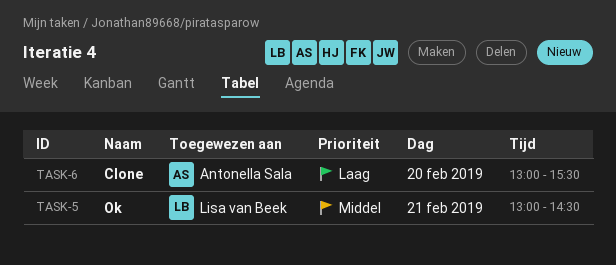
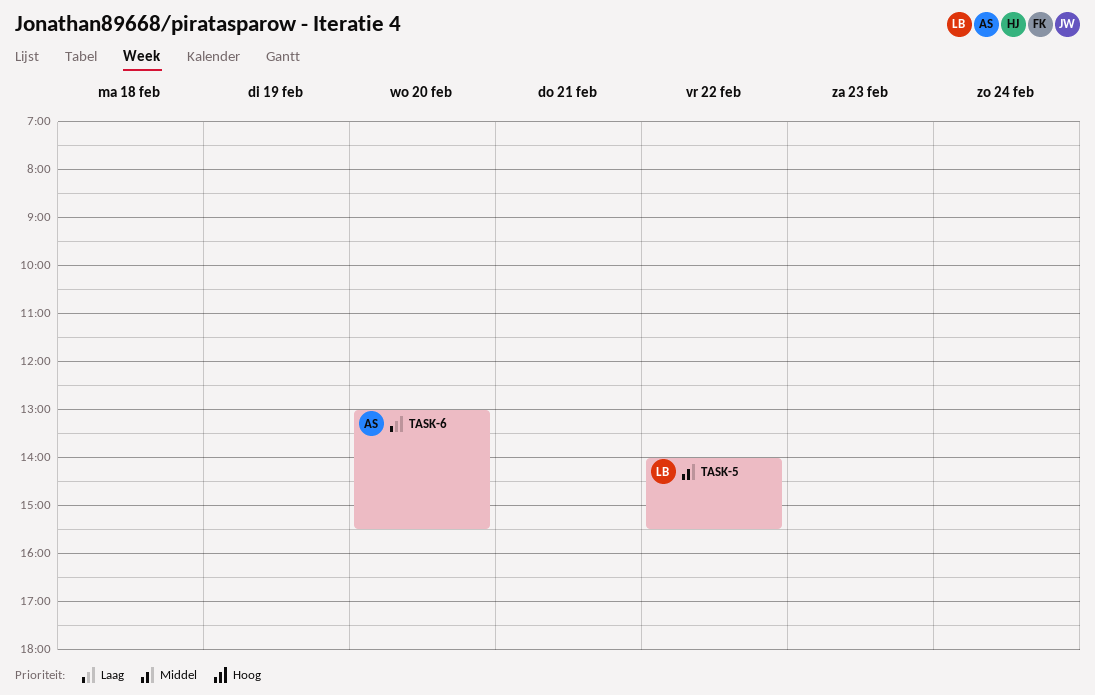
TASK-5, day: Feb 21 -> Feb 22
TASK-5, begins: 13:00 -> 14:00
TASK-5, ends: 14:30 -> 15:30

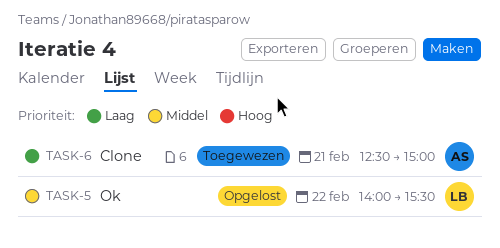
TASK-6, day: Feb 20 -> Feb 21
TASK-6, begins: 13:00 -> 12:30
TASK-6, ends: 15:30 -> 15:00

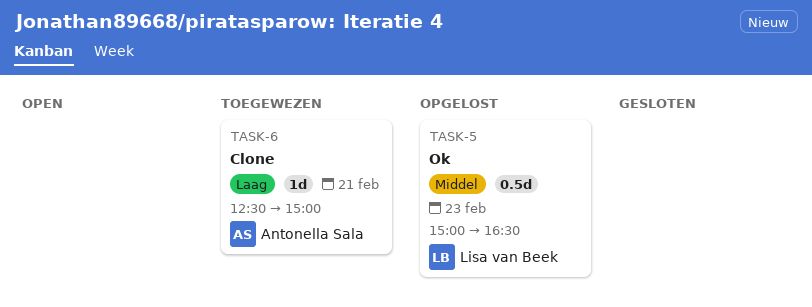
TASK-5, day: Feb 22 -> Feb 23
TASK-5, begins: 14:00 -> 15:00
TASK-5, ends: 15:30 -> 16:30

